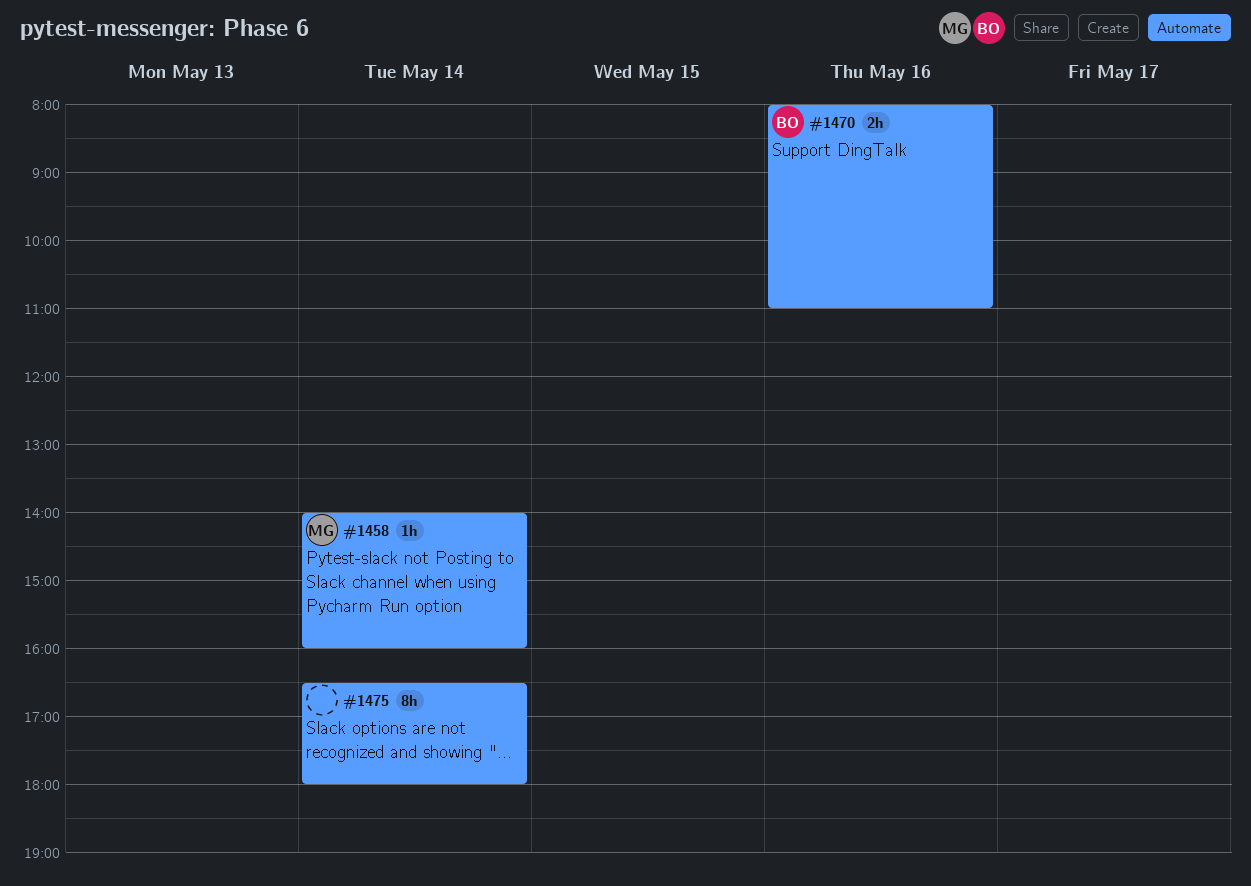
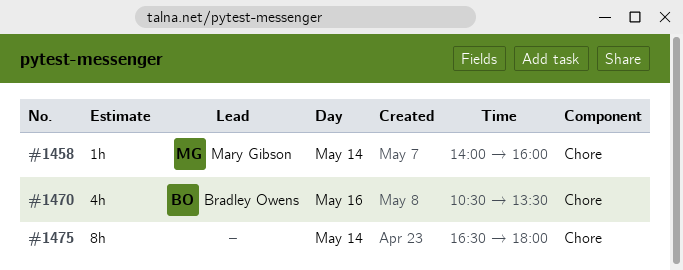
#1470, estimate: 2h -> 4h
#1470, begins: 08:00 -> 10:30
#1470, ends: 11:00 -> 13:30

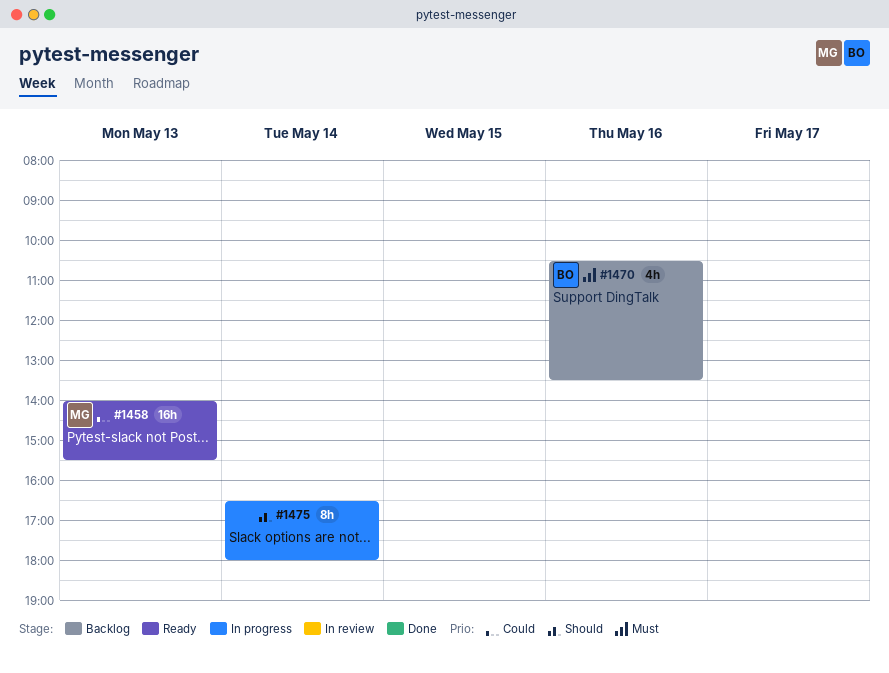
#1458, estimate: 1h -> 16h
#1458, day: May 14 -> May 13
#1458, ends: 16:00 -> 15:30

